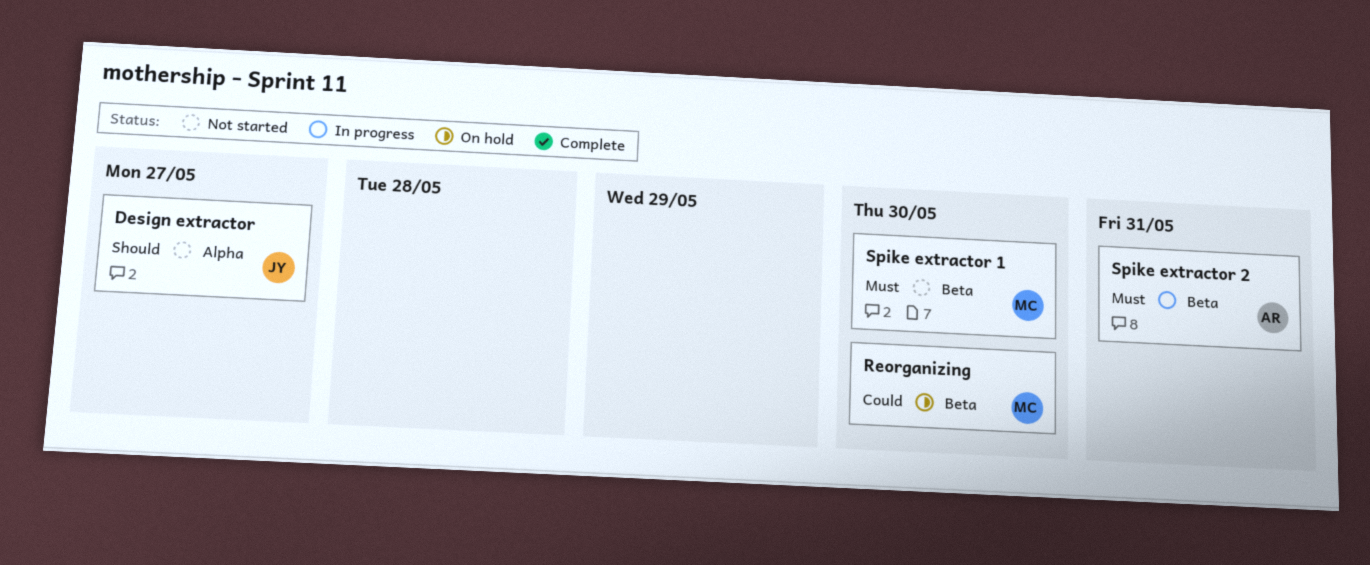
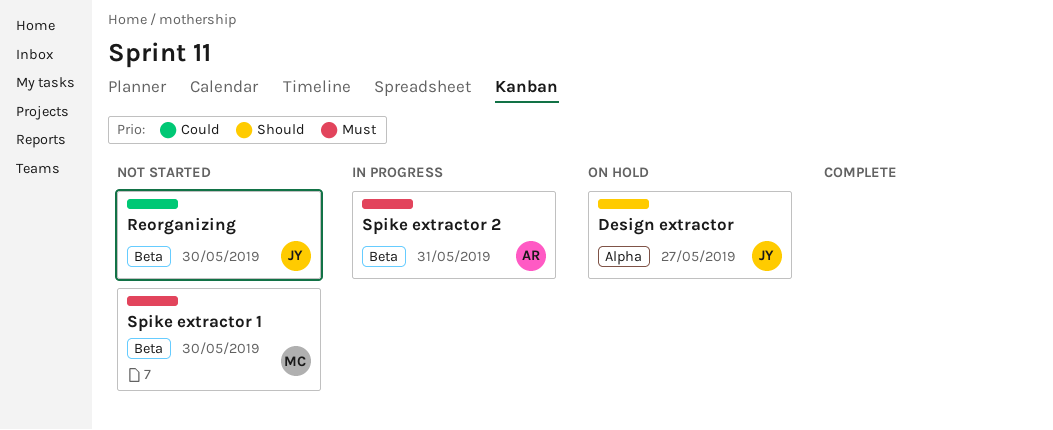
Design extractor, status: Not started -> On hold
Reorganizing, status: On hold -> Not started
Reorganizing, owner: MC -> JY

